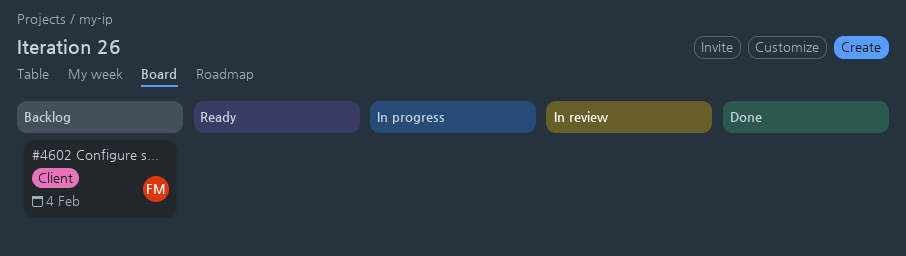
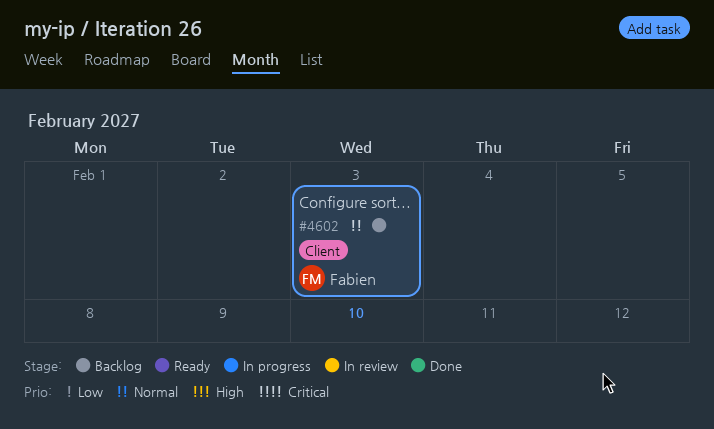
#4602, due: Feb 4 -> Feb 3

